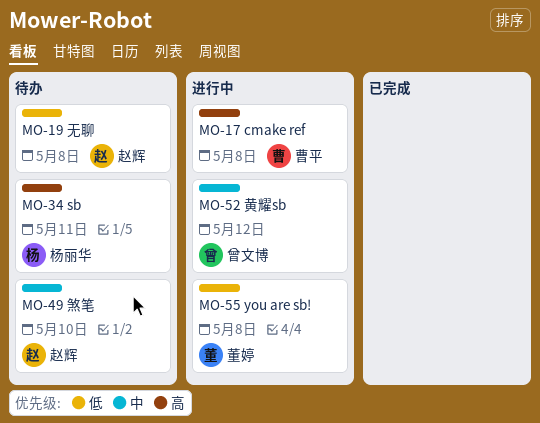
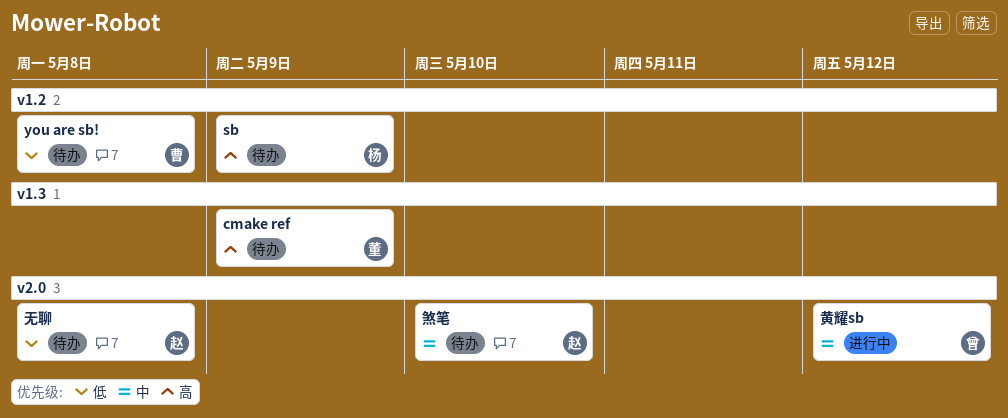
cmake ref, status: 进行中 -> 待办
cmake ref, owner: 曹平 -> 董婷
cmake ref, due: May 8 -> May 9
sb, due: May 11 -> May 9
you are sb!, status: 进行中 -> 待办
you are sb!, owner: 董婷 -> 曹平

